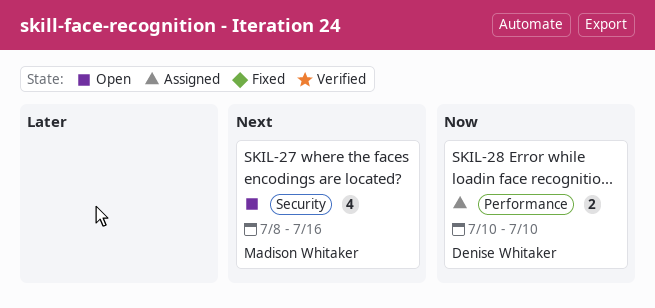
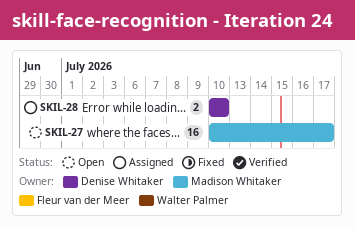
SKIL-27, estimate: 4 -> 16
SKIL-27, start: Jul 8 -> Jul 10
SKIL-27, due: Jul 16 -> Jul 17

